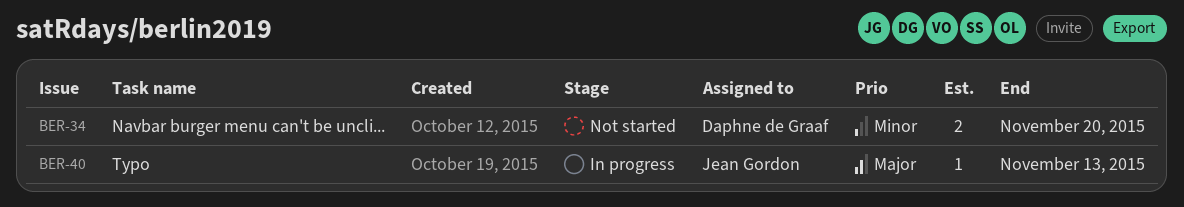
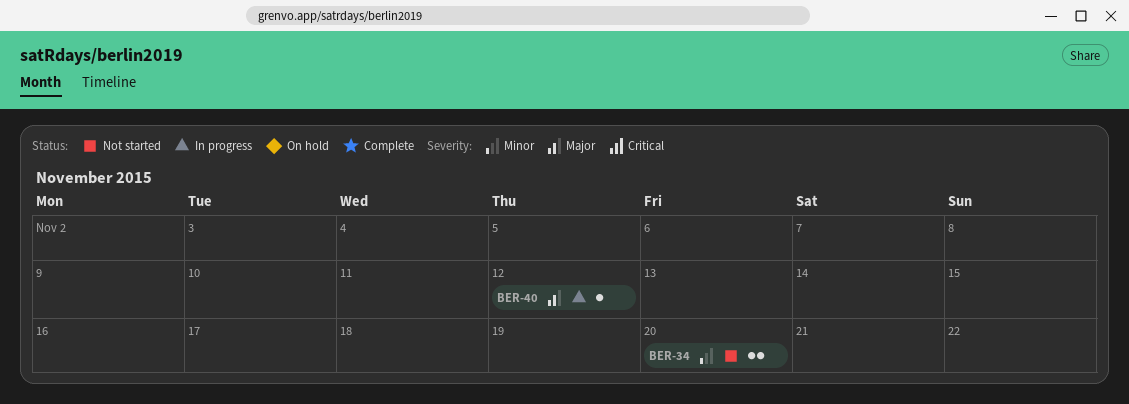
BER-40, due: Nov 13 -> Nov 12

